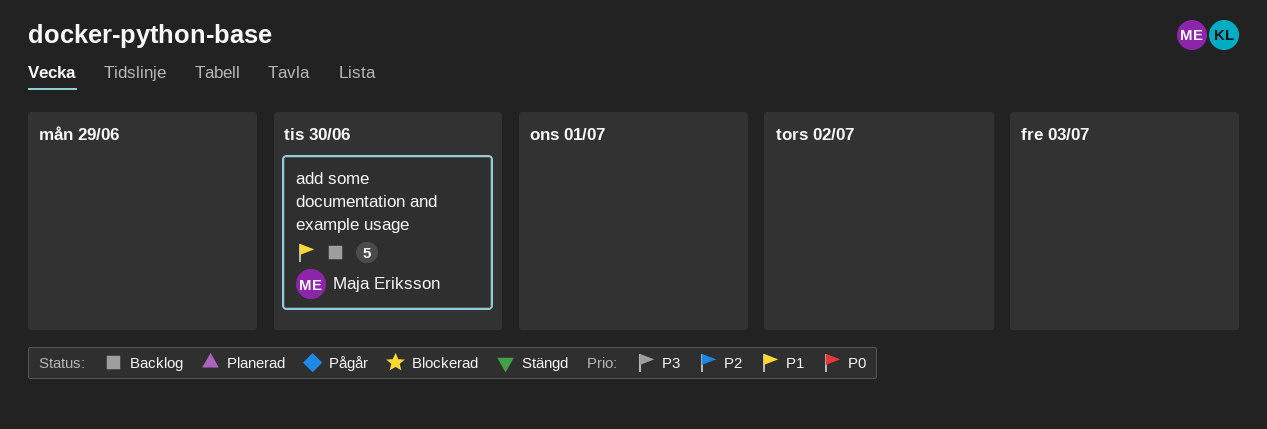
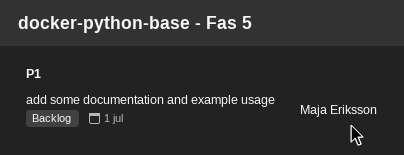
add some documentation and example usage, due: Jun 30 -> Jul 1

